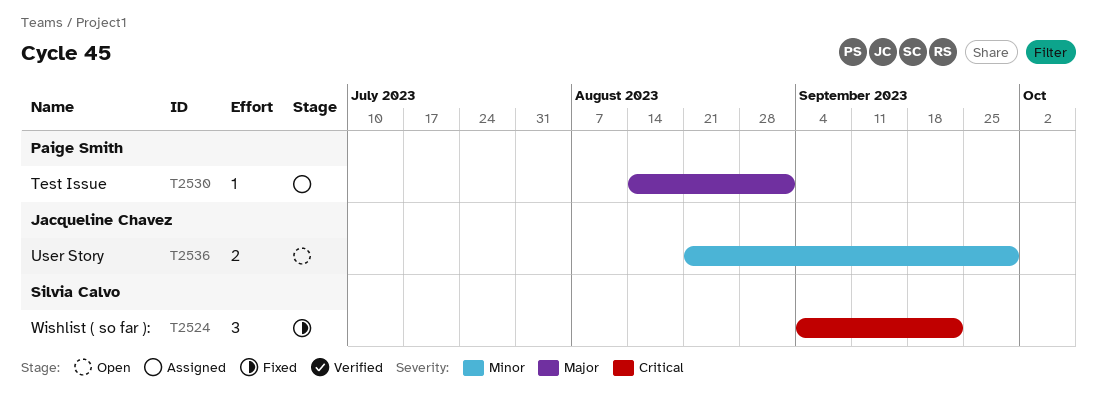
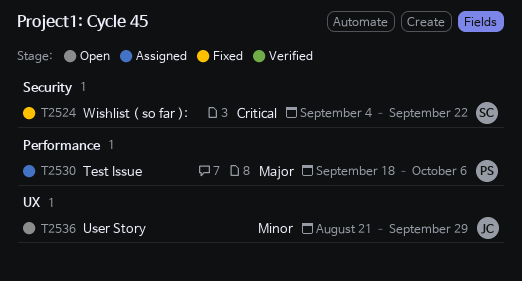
T2530, start: Aug 14 -> Sep 18
T2530, due: Sep 1 -> Oct 6

